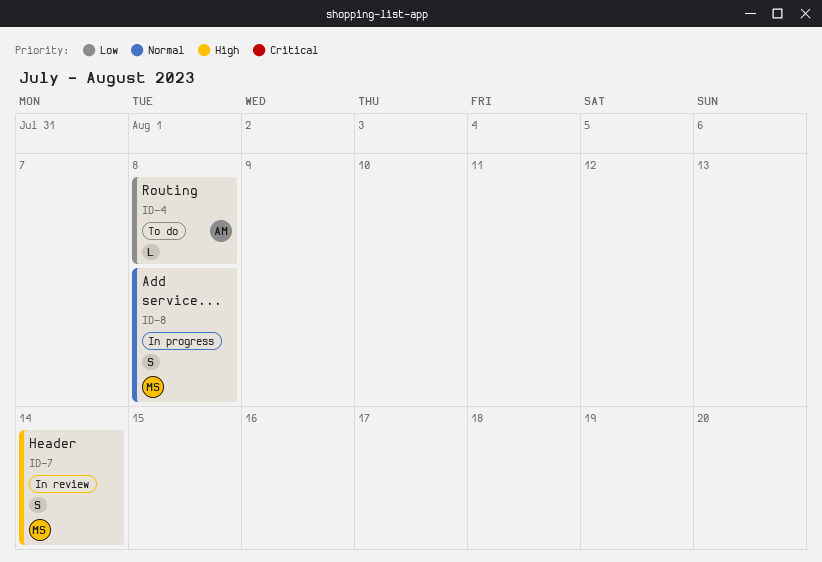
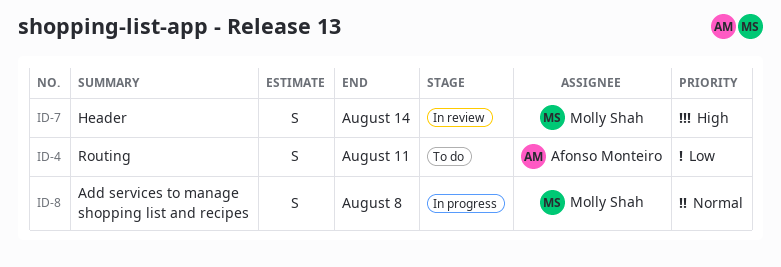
ID-4, estimate: L -> S
ID-4, due: Aug 8 -> Aug 11

